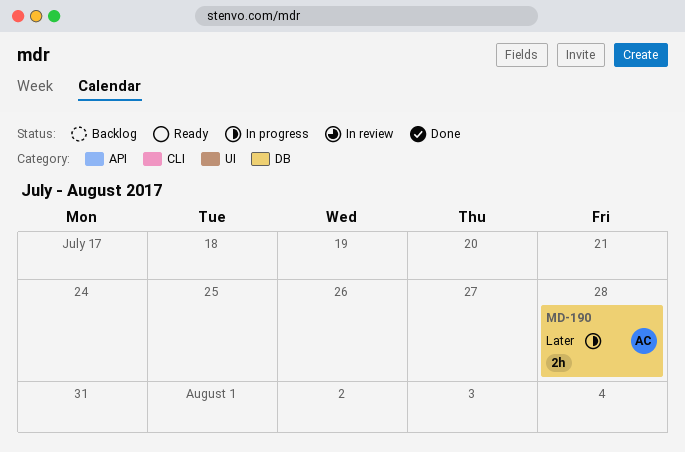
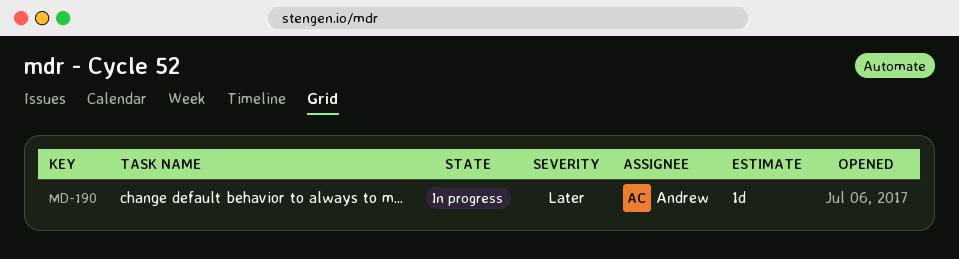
MD-190, estimate: 2h -> 1d

